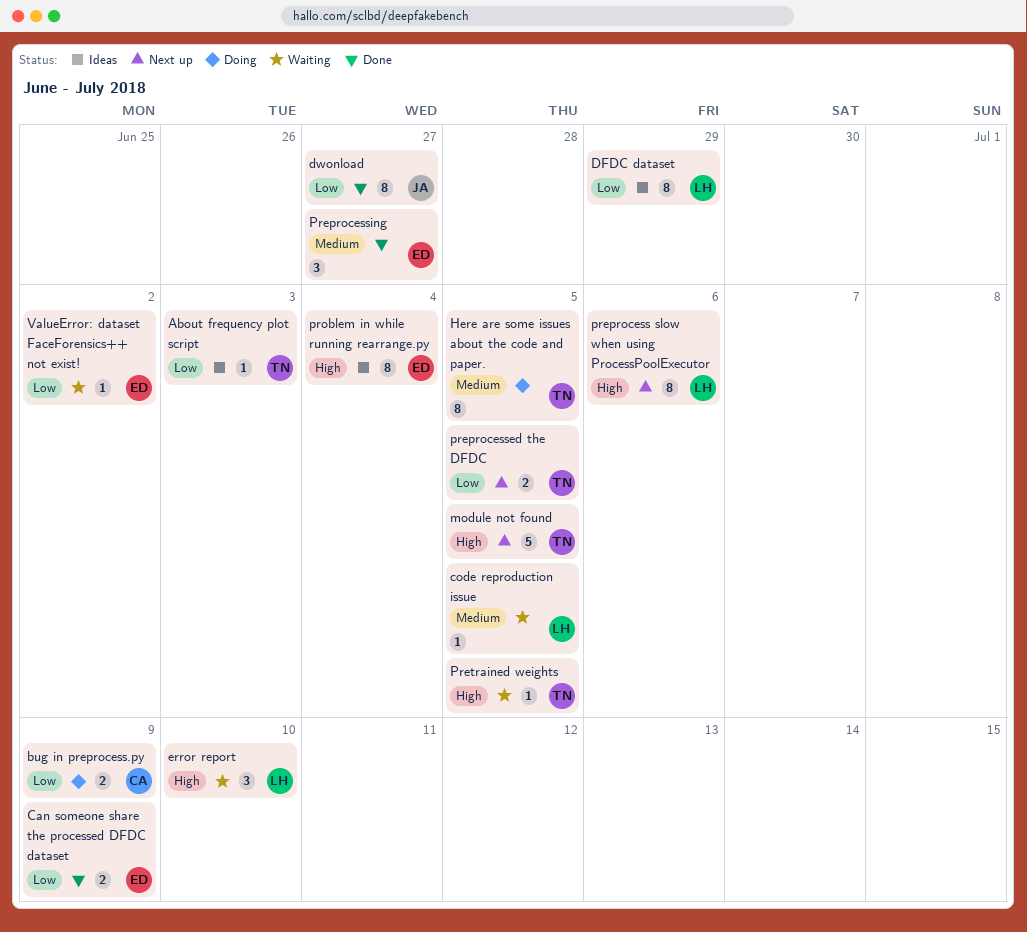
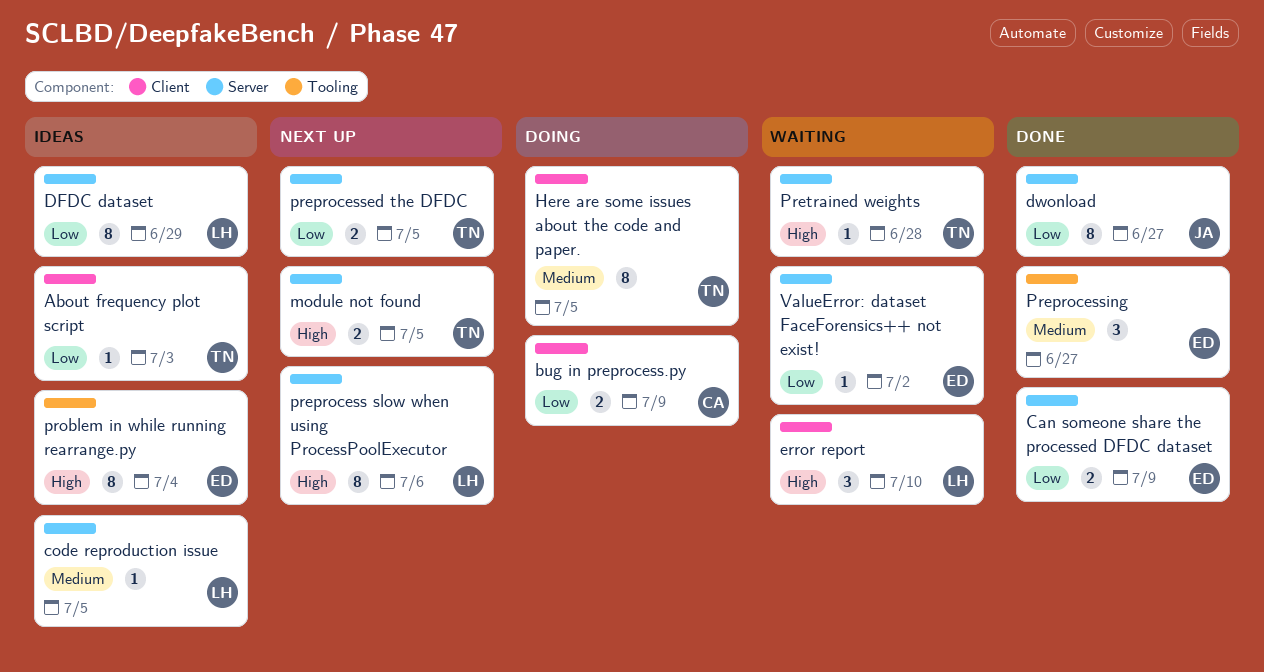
code reproduction issue, status: Waiting -> Ideas
module not found, estimate: 5 -> 2
Pretrained weights, due: Jul 5 -> Jun 28

